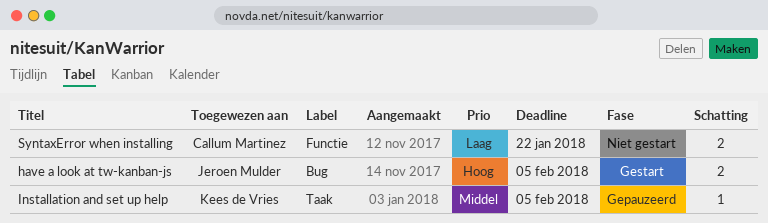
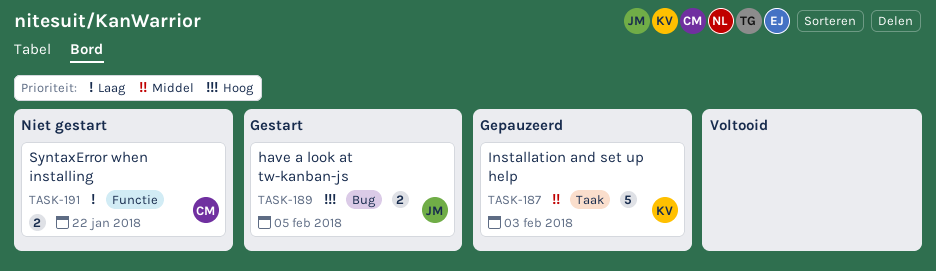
Installation and set up help, estimate: 1 -> 5
Installation and set up help, due: Feb 5 -> Feb 3

